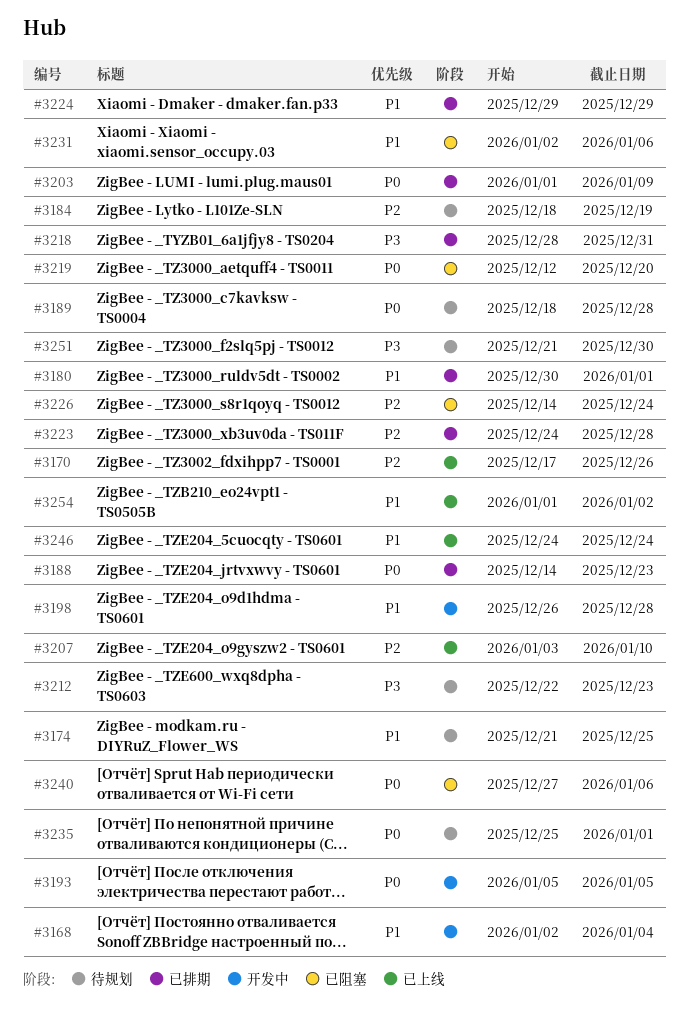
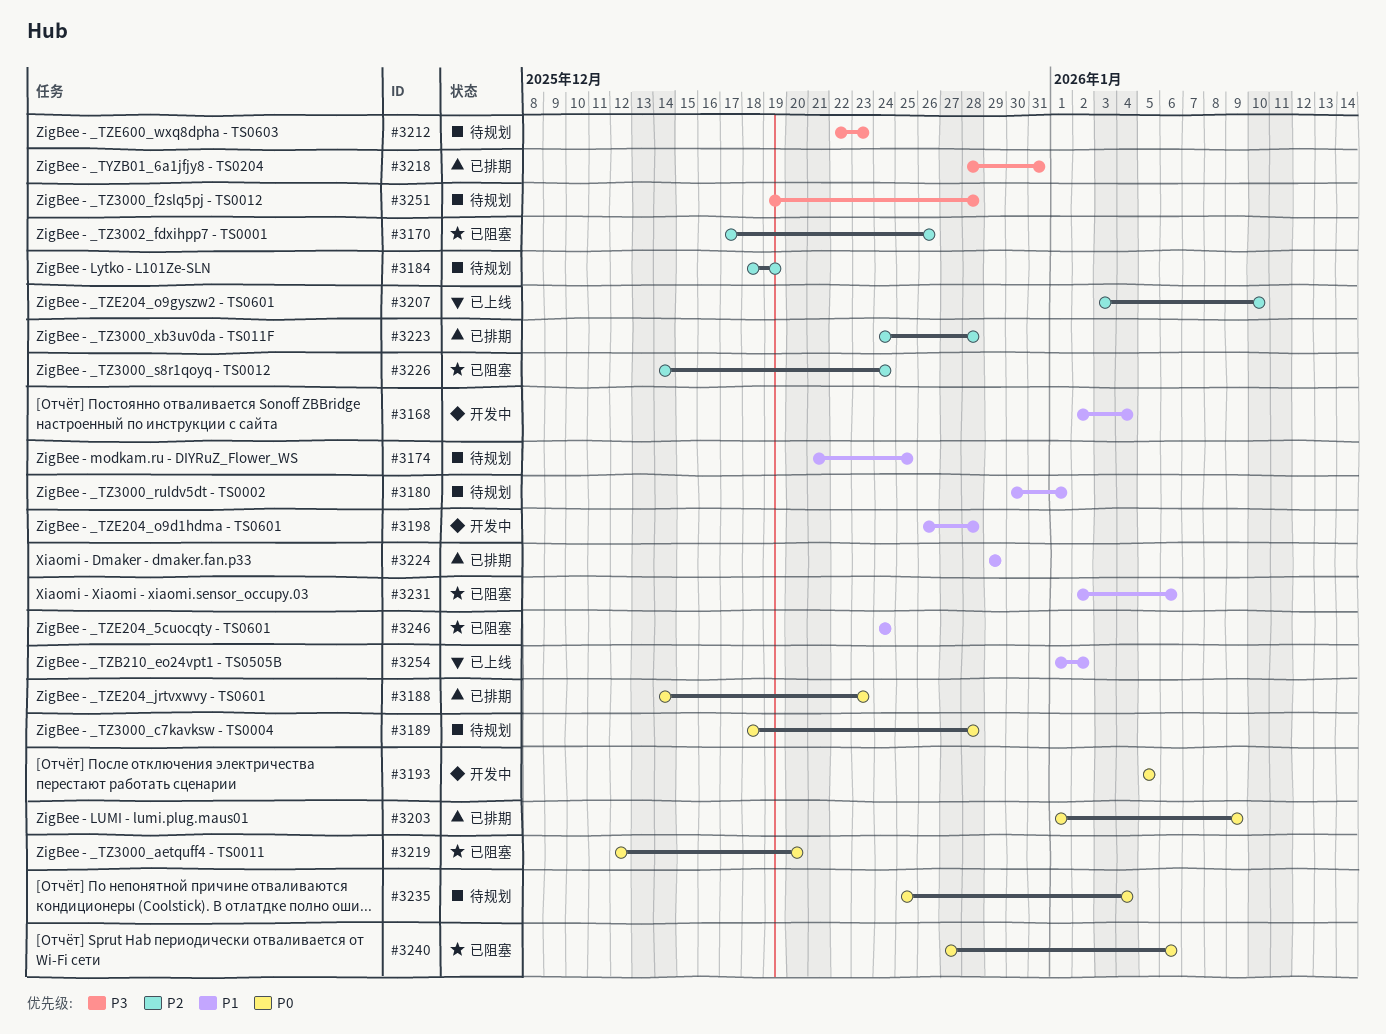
#3170, status: 已上线 -> 已阻塞
#3180, status: 已排期 -> 待规划
#3235, due: Jan 1 -> Jan 4
#3246, status: 已上线 -> 已阻塞
#3251, start: Dec 21 -> Dec 19
#3251, due: Dec 30 -> Dec 28

